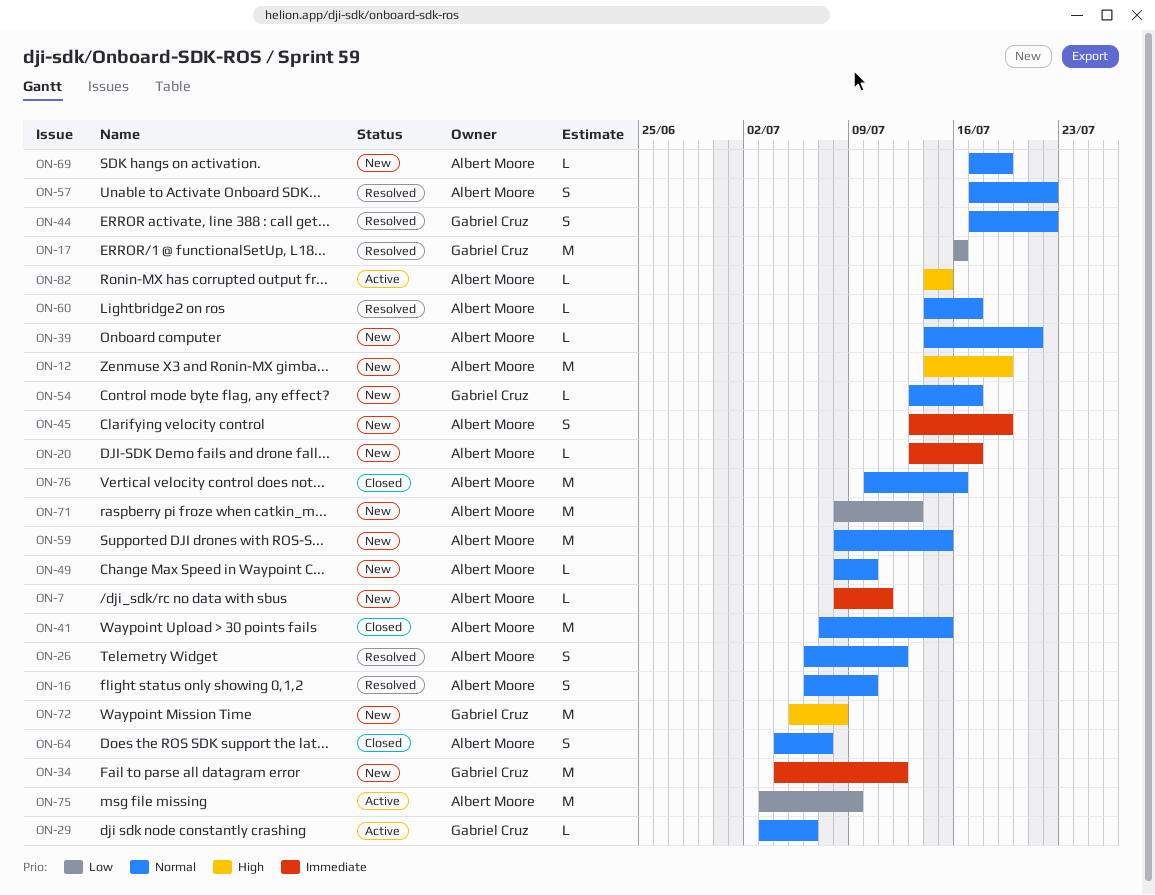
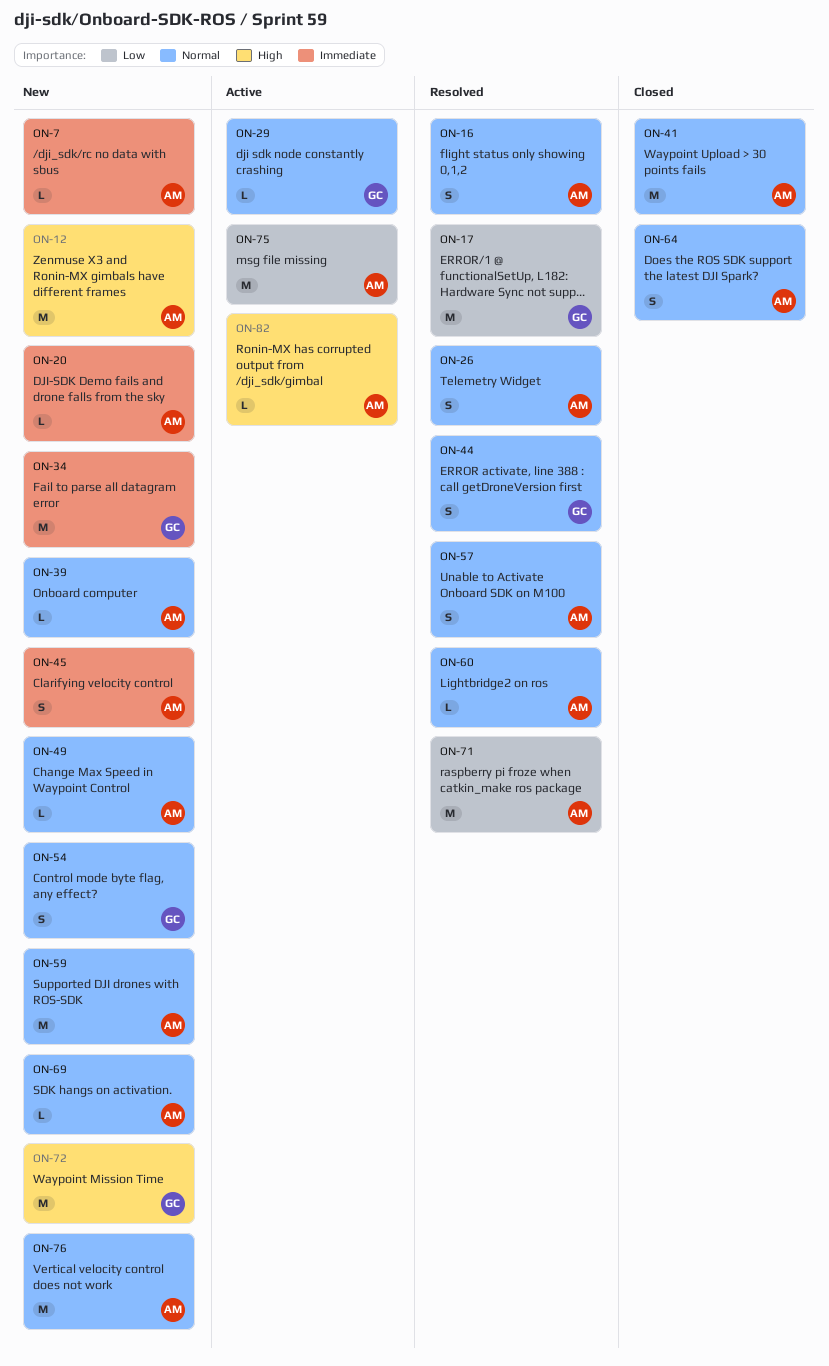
ON-54, estimate: L -> S
ON-71, status: New -> Resolved
ON-76, status: Closed -> New

